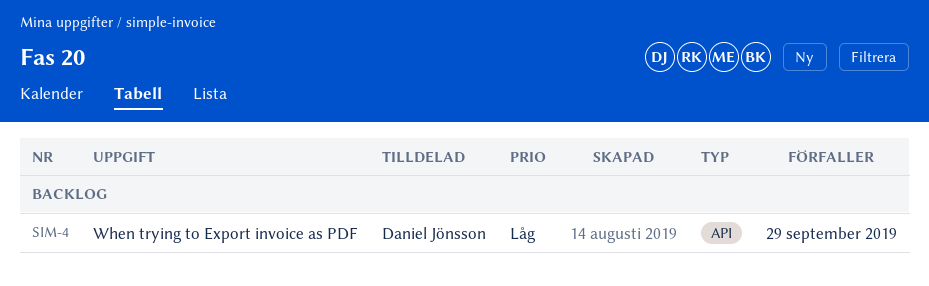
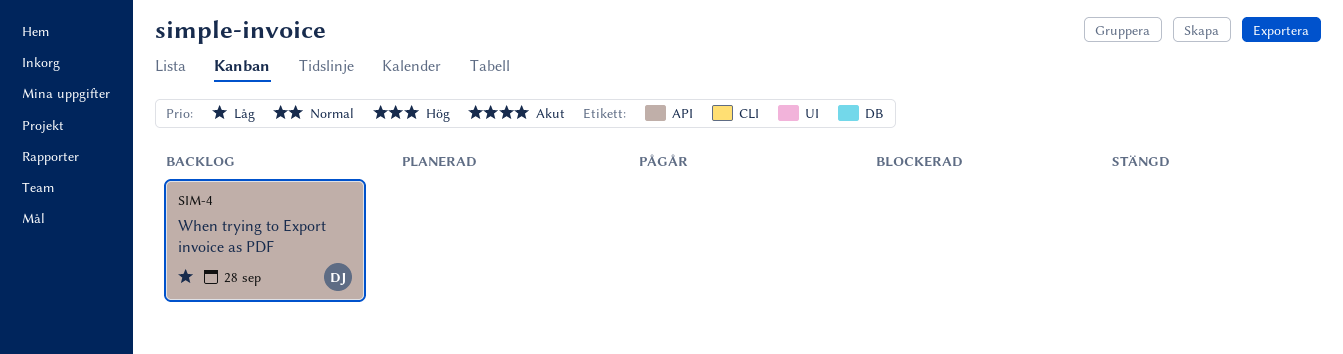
SIM-4, due: Sep 29 -> Sep 28

